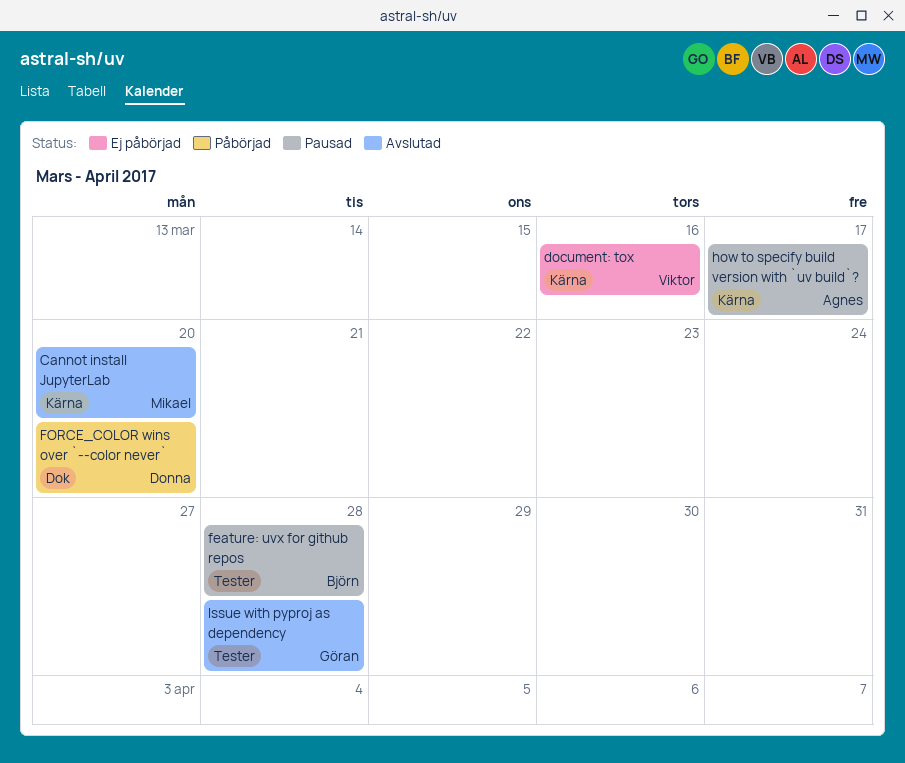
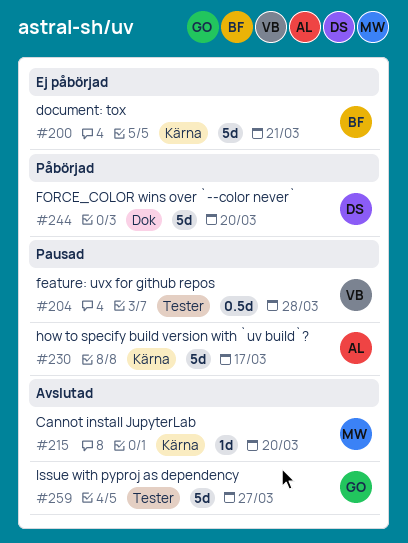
document: tox, owner: Viktor -> Björn
document: tox, due: Mar 16 -> Mar 21
feature: uvx for github repos, owner: Björn -> Viktor
Issue with pyproj as dependency, due: Mar 28 -> Mar 27

